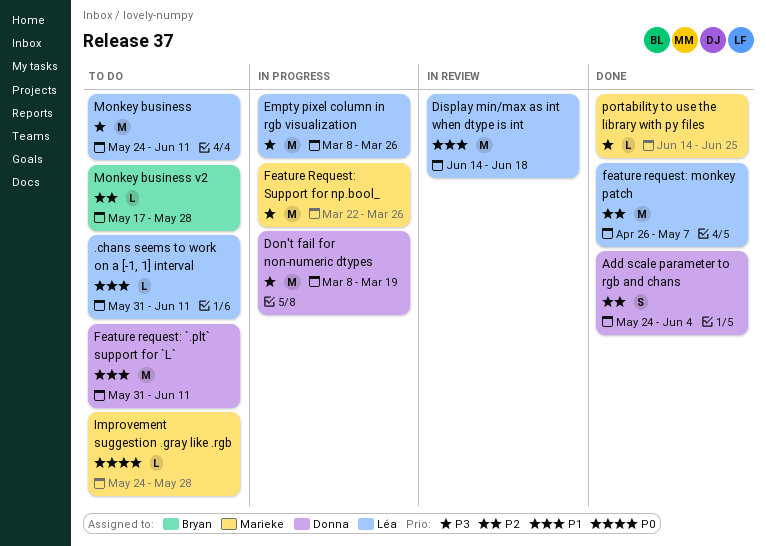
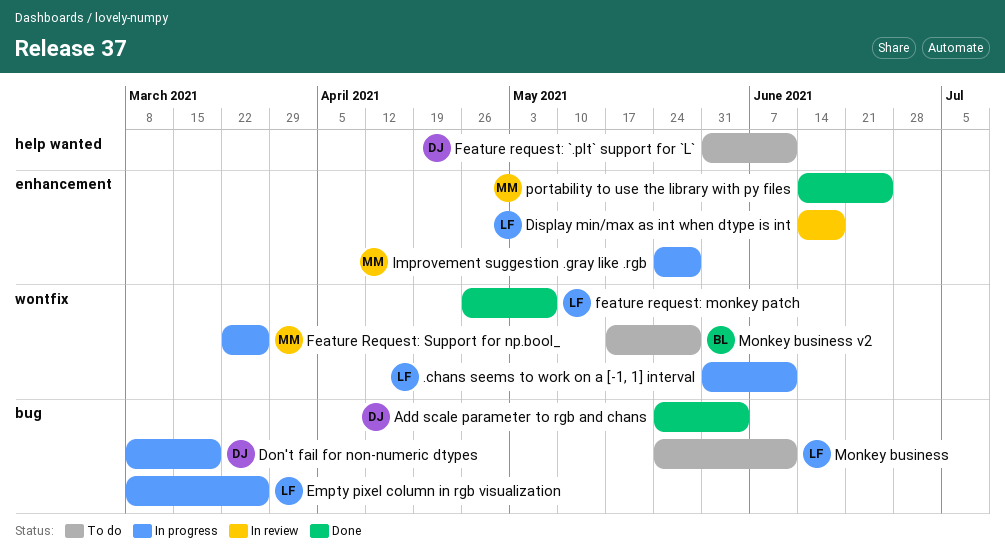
.chans seems to work on a [-1, 1] interval, status: To do -> In progress
Improvement suggestion .gray like .rgb, status: To do -> In progress

